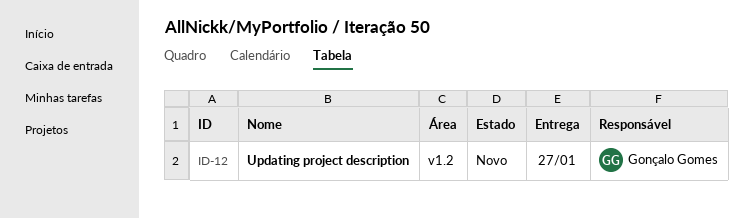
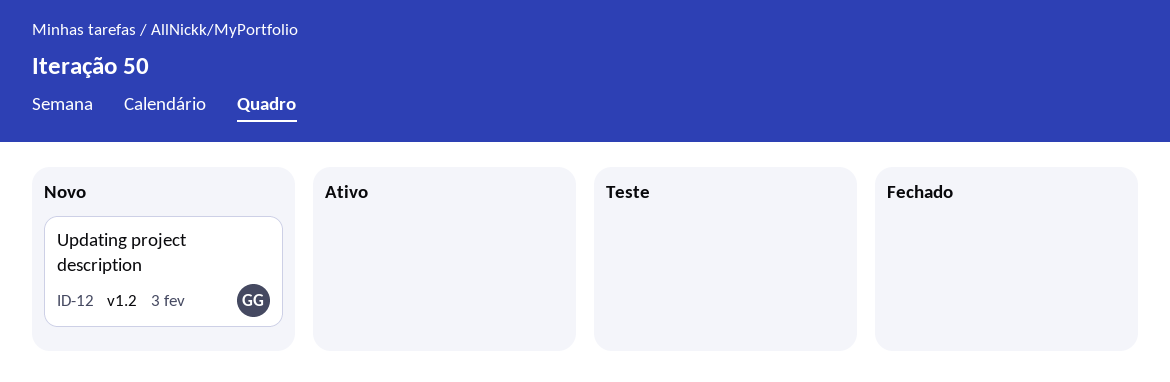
ID-12, due: Jan 27 -> Feb 3

